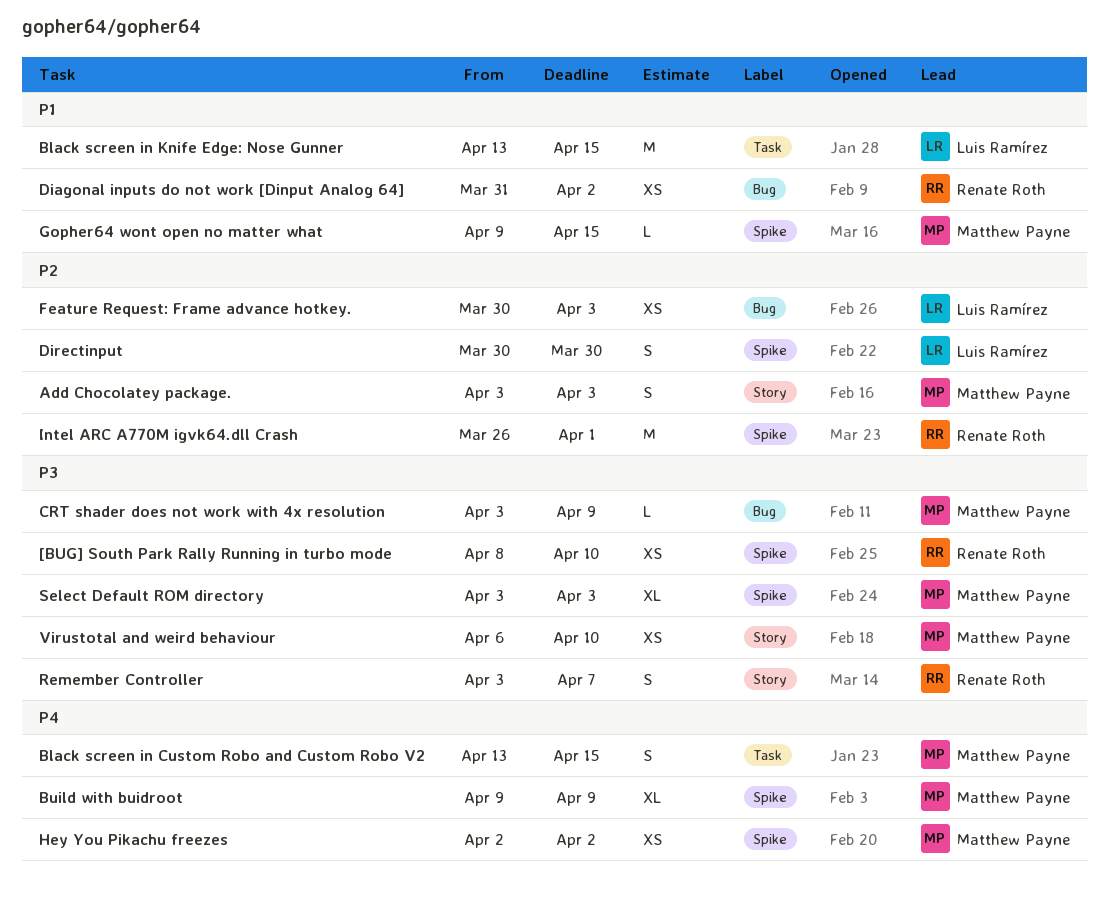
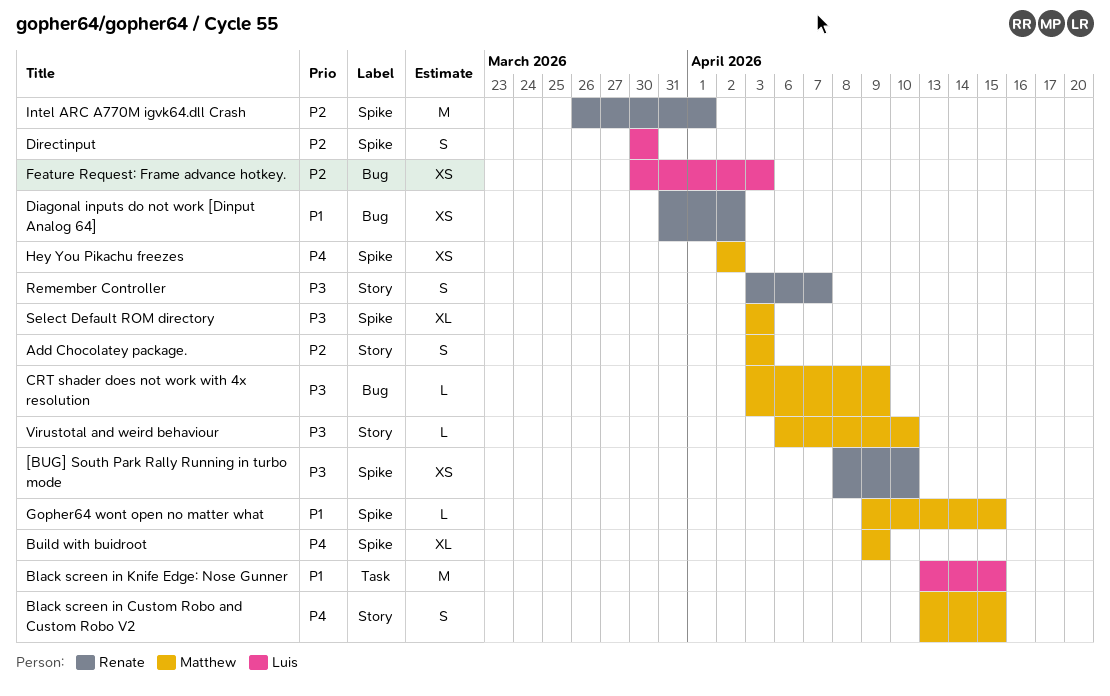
Black screen in Custom Robo and Custom Robo V2, label: Task -> Story
Virustotal and weird behaviour, estimate: XS -> L

